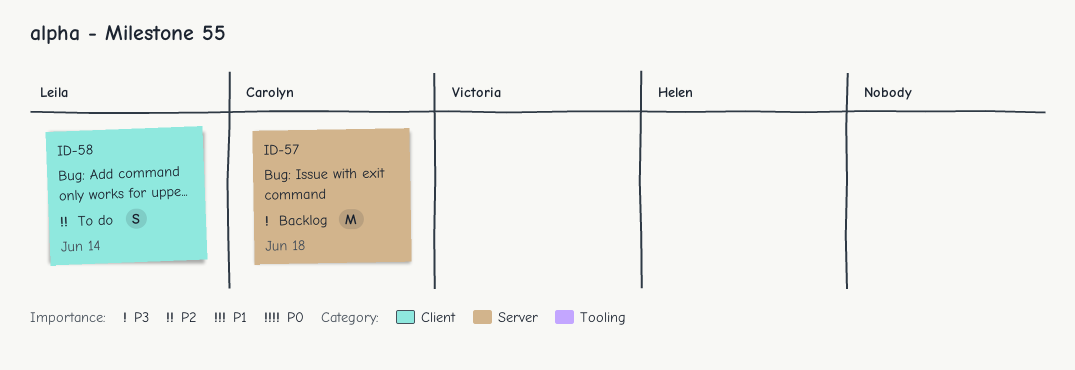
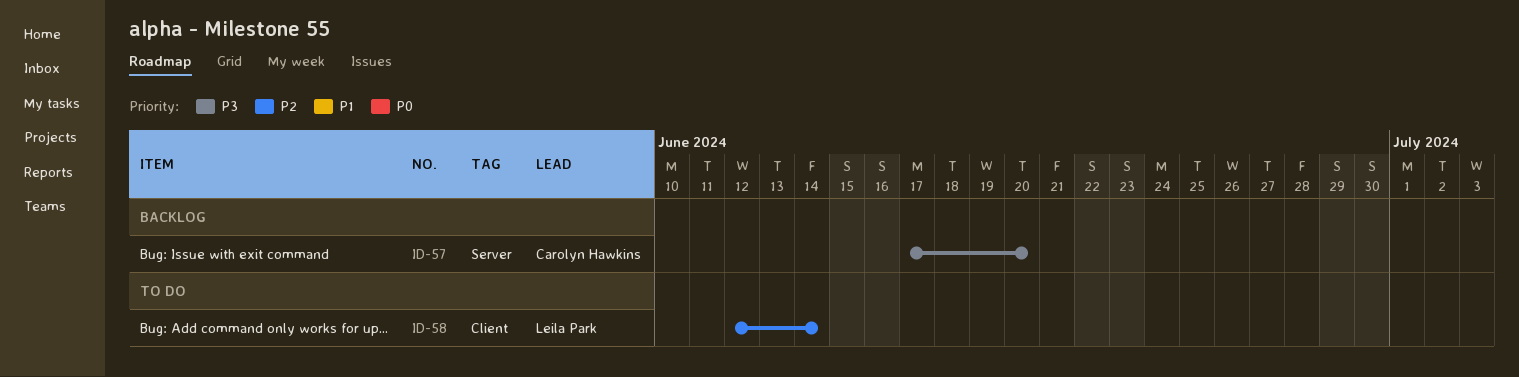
ID-57, due: Jun 18 -> Jun 20

